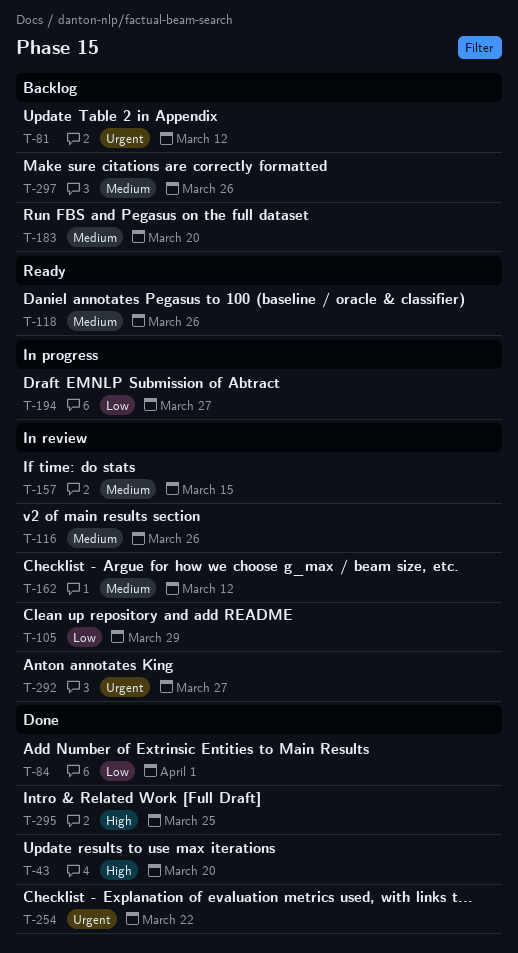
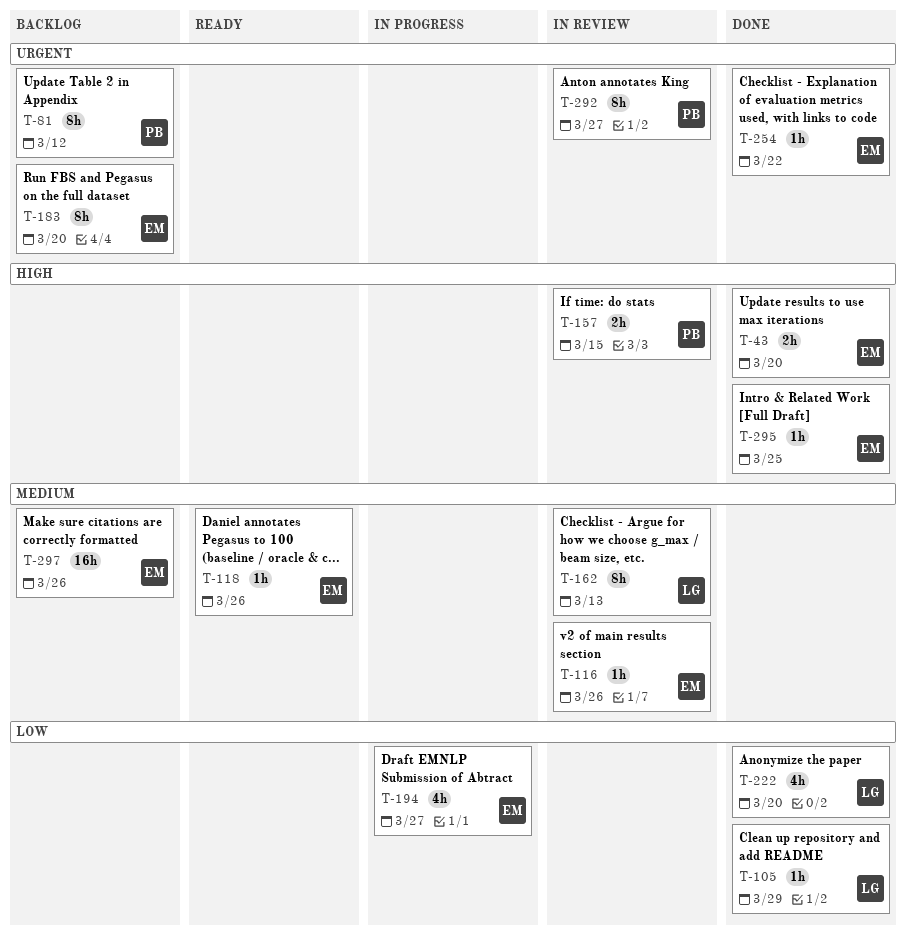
T-84: present -> none
T-105, status: In review -> Done
T-157, priority: Medium -> High
T-162, due: Mar 12 -> Mar 13
T-183, priority: Medium -> Urgent
T-222: none -> present

